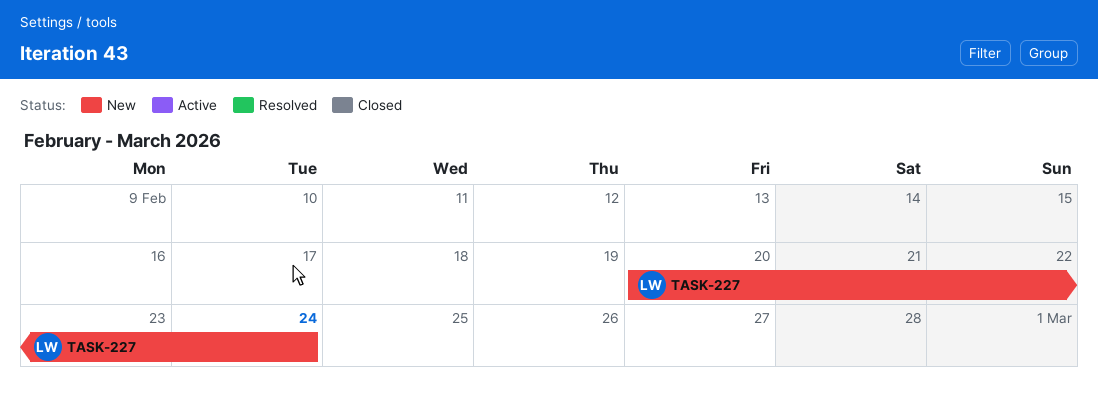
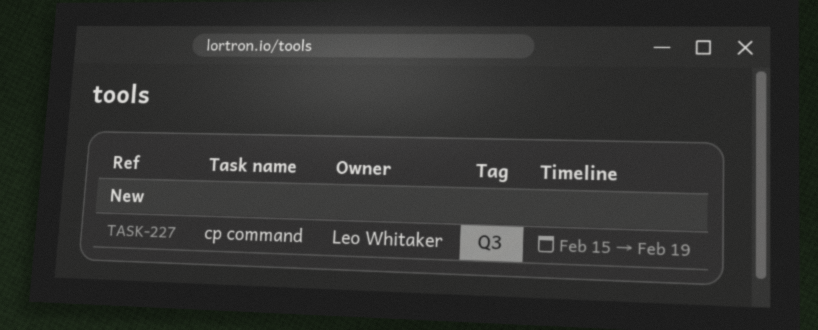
TASK-227, start: Feb 20 -> Feb 15
TASK-227, due: Feb 24 -> Feb 19

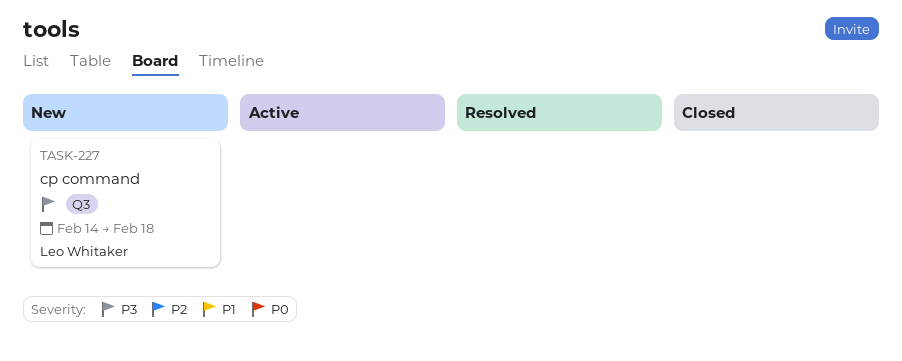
TASK-227, start: Feb 15 -> Feb 14
TASK-227, due: Feb 19 -> Feb 18

